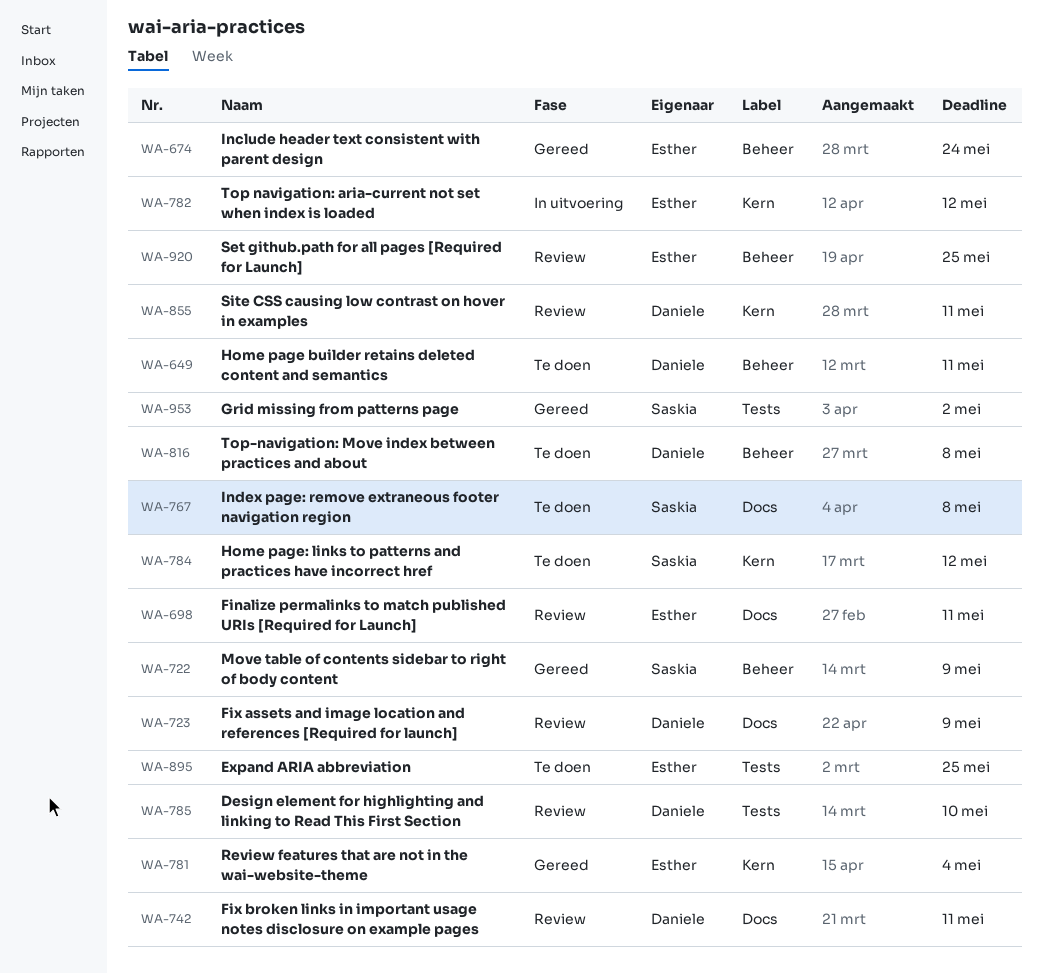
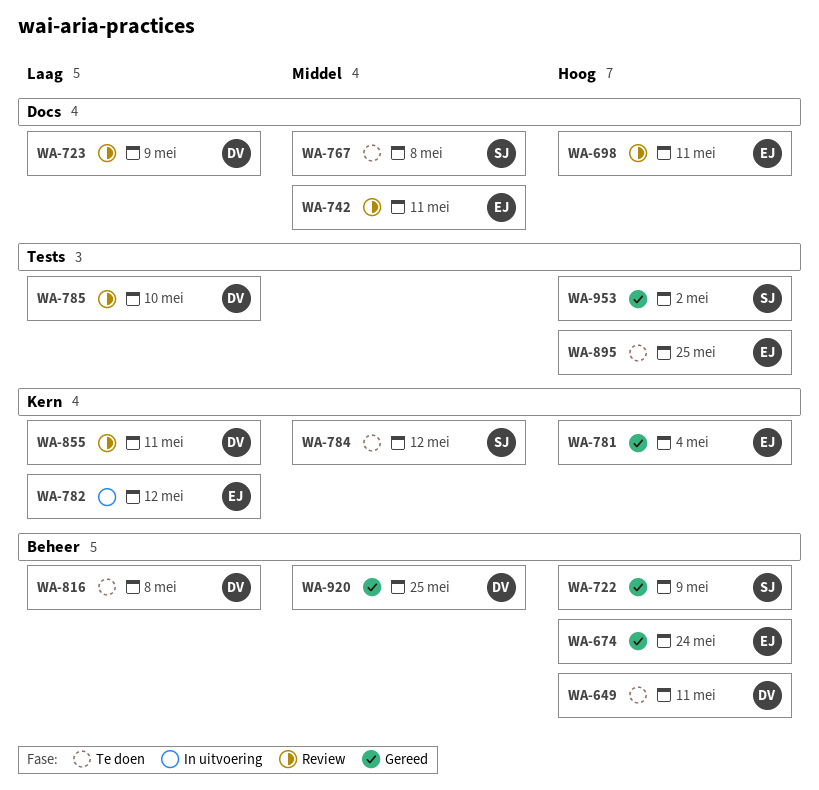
WA-742, owner: Daniele -> Esther
WA-920, status: Review -> Gereed
WA-920, owner: Esther -> Daniele

